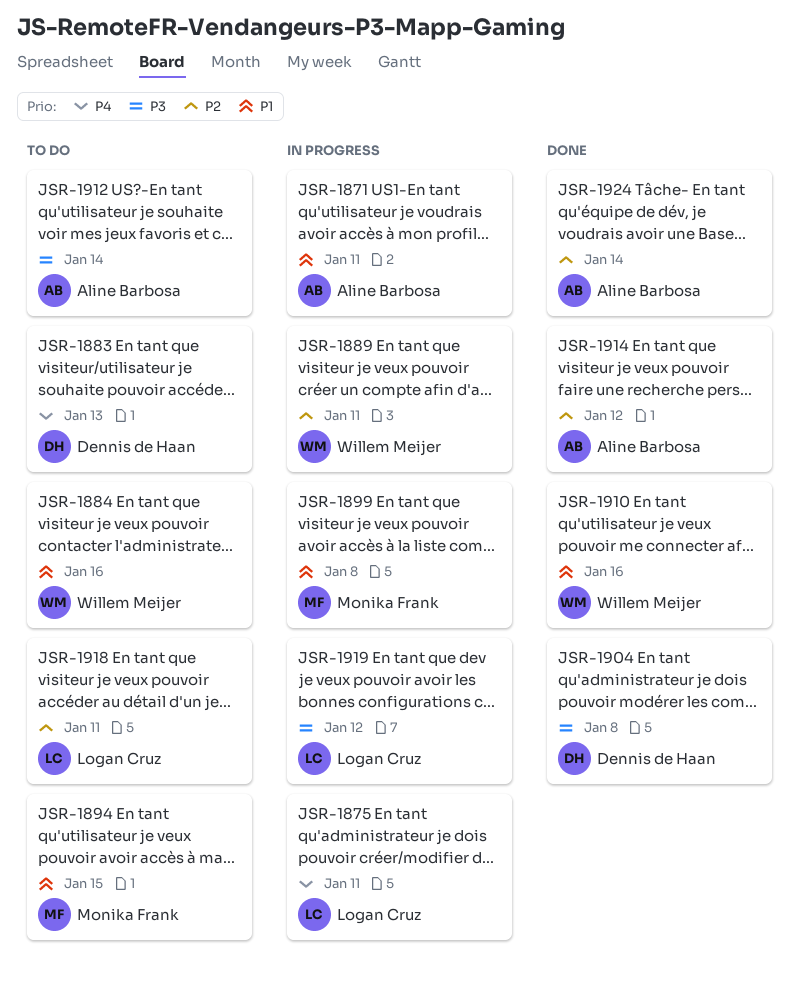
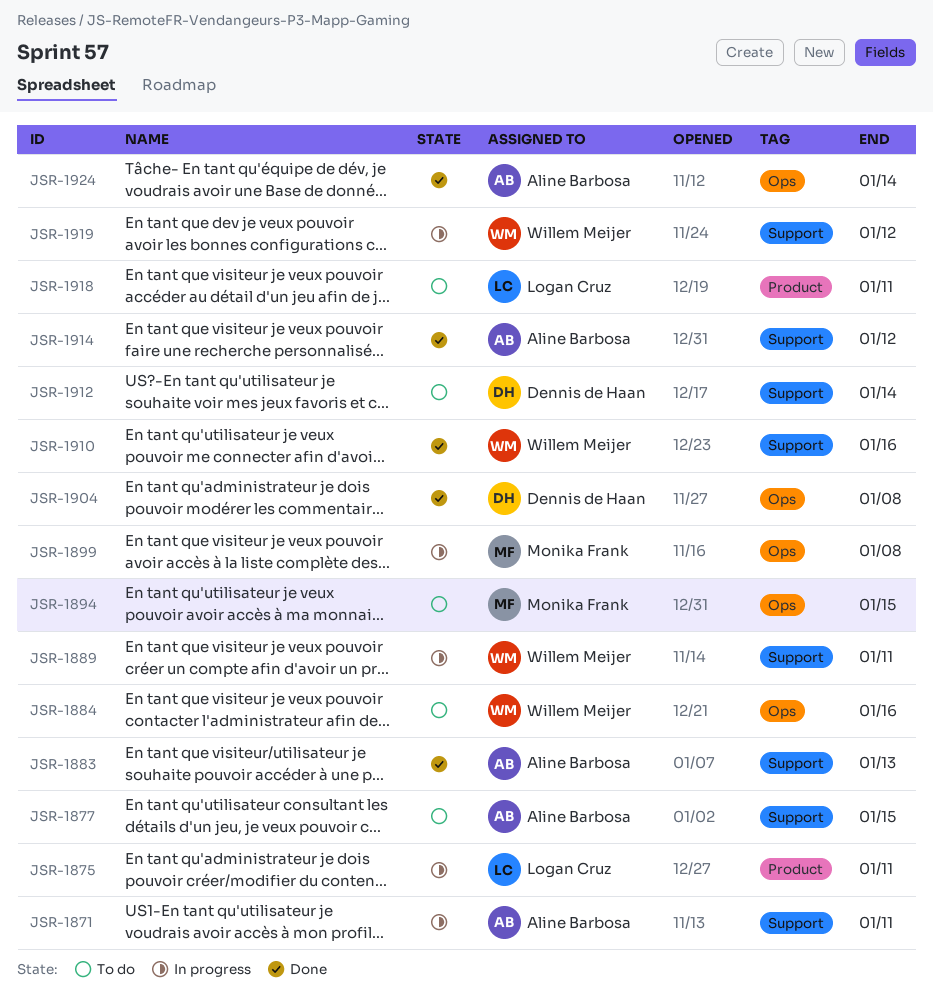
JSR-1877: none -> present
JSR-1883, status: To do -> Done
JSR-1883, owner: Dennis de Haan -> Aline Barbosa
JSR-1912, owner: Aline Barbosa -> Dennis de Haan
JSR-1919, owner: Logan Cruz -> Willem Meijer

